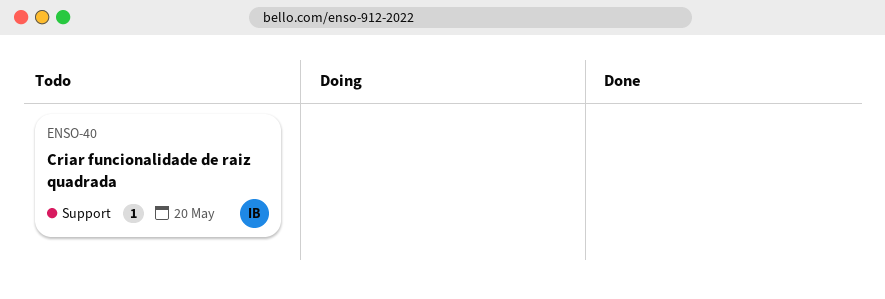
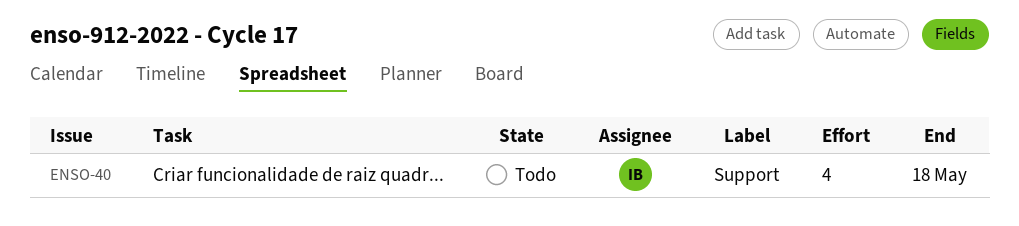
ENSO-40, estimate: 1 -> 4
ENSO-40, due: May 20 -> May 18

